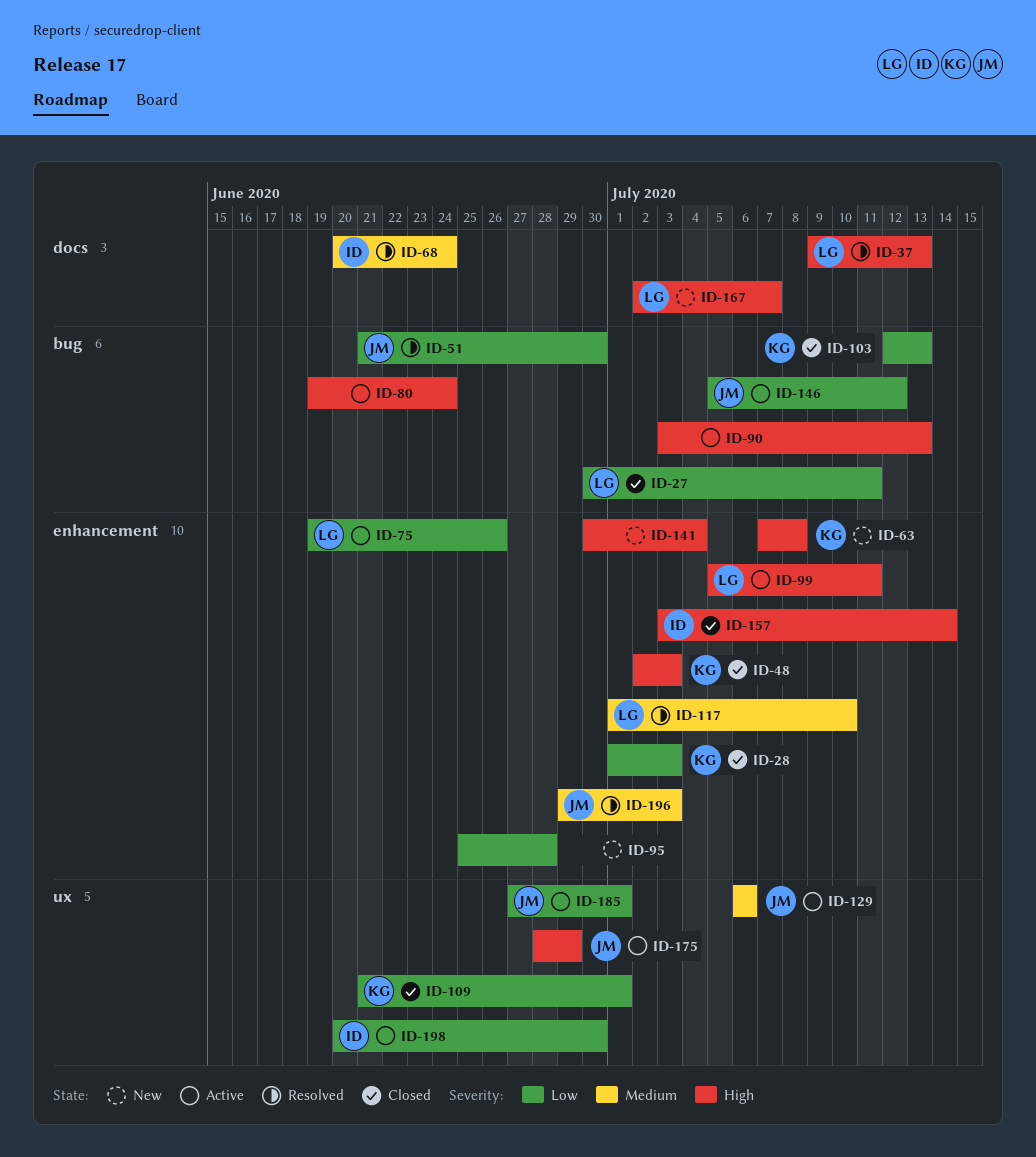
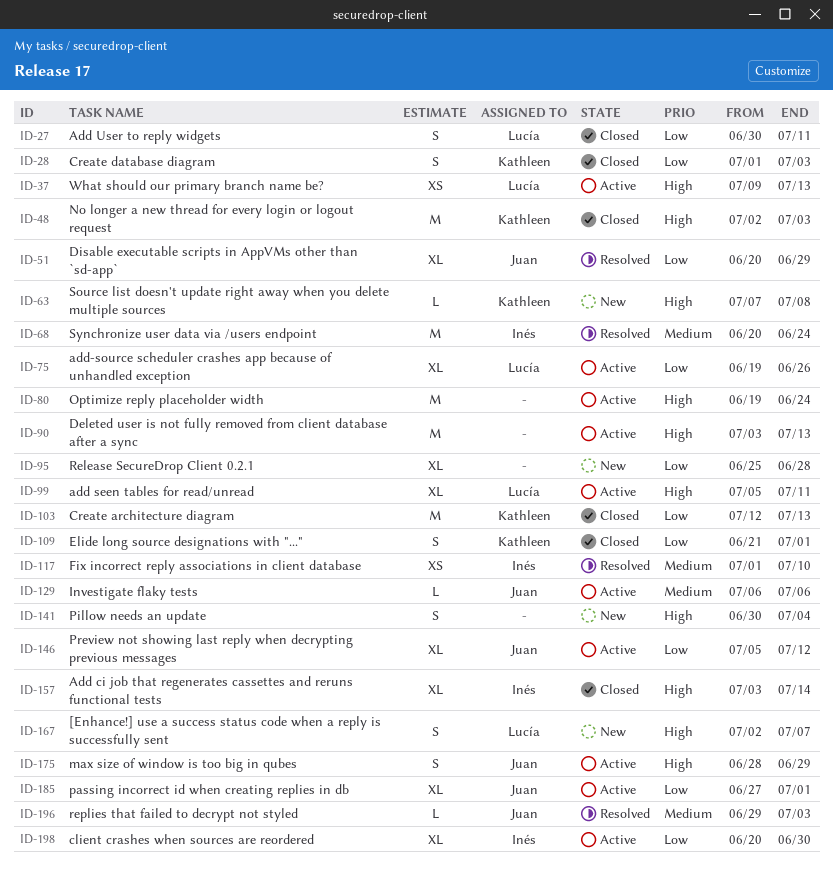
ID-37, status: Resolved -> Active
ID-51, start: Jun 21 -> Jun 20
ID-51, due: Jun 30 -> Jun 29
ID-117, owner: Lucía -> Inés

